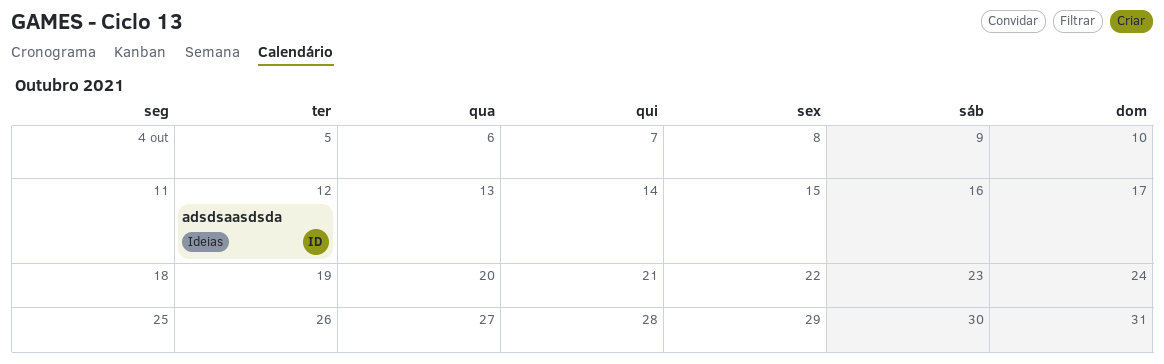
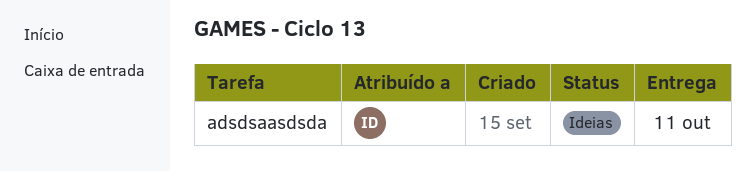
adsdsaasdsda, due: Oct 12 -> Oct 11

